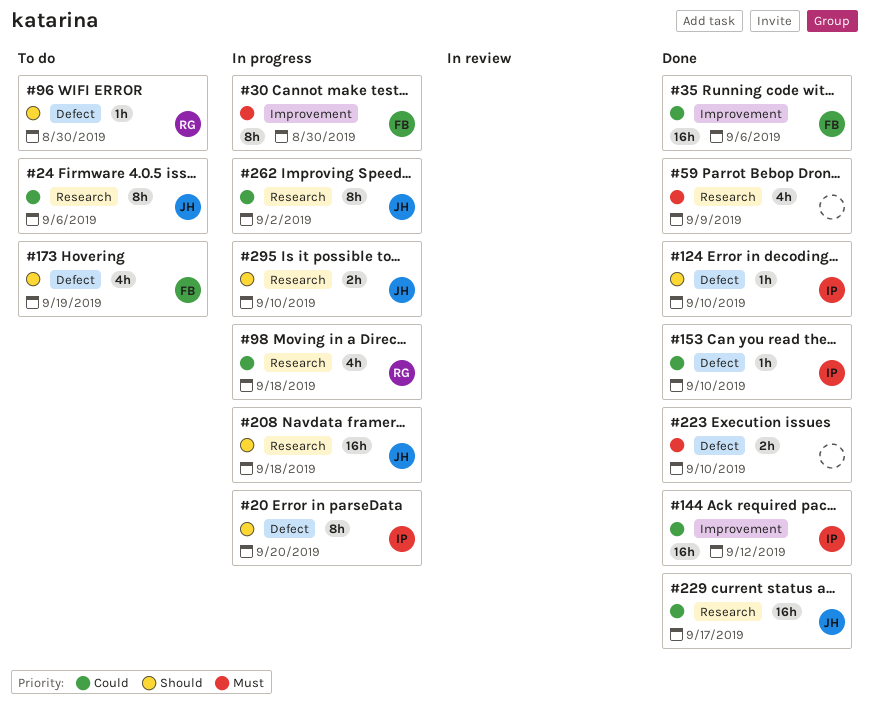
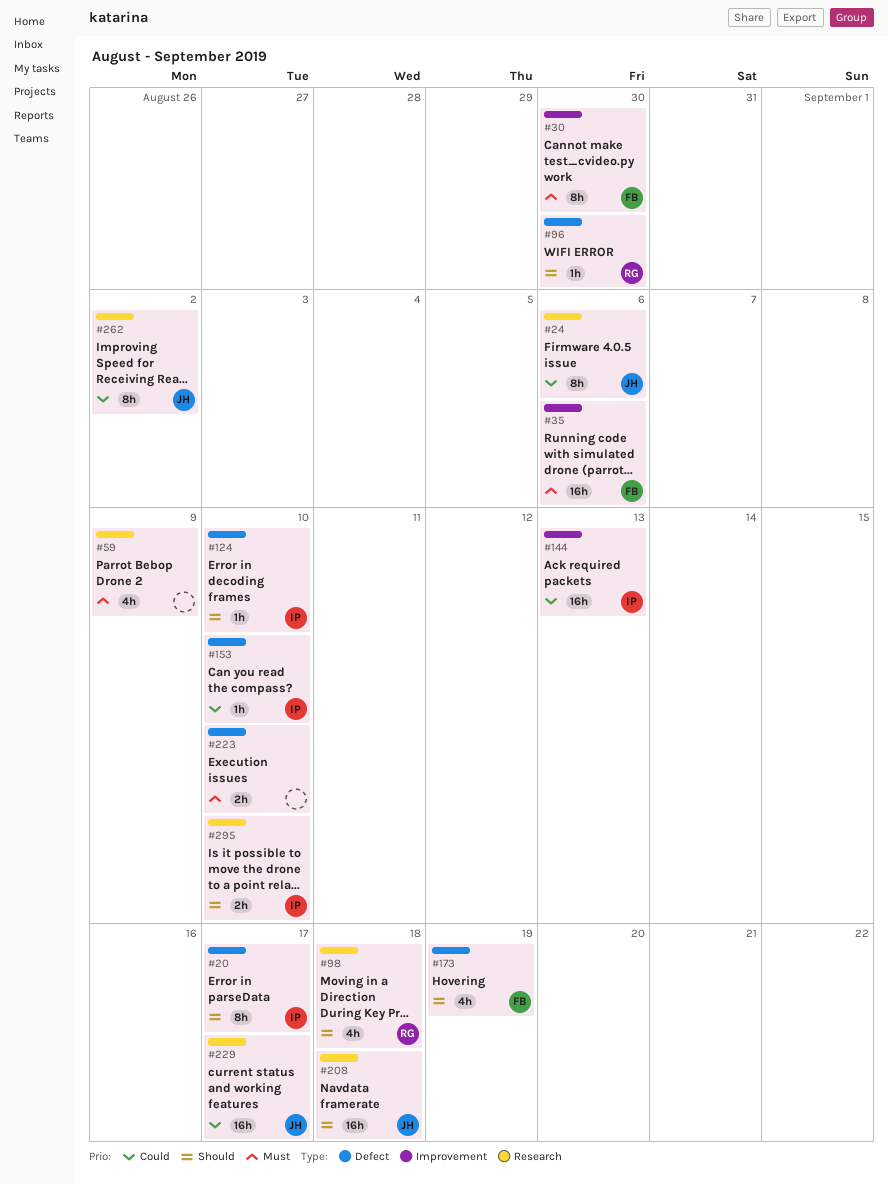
#20, due: Sep 20 -> Sep 17
#35, priority: Could -> Must
#98, priority: Could -> Should
#144, due: Sep 12 -> Sep 13
#295, owner: JH -> IP

